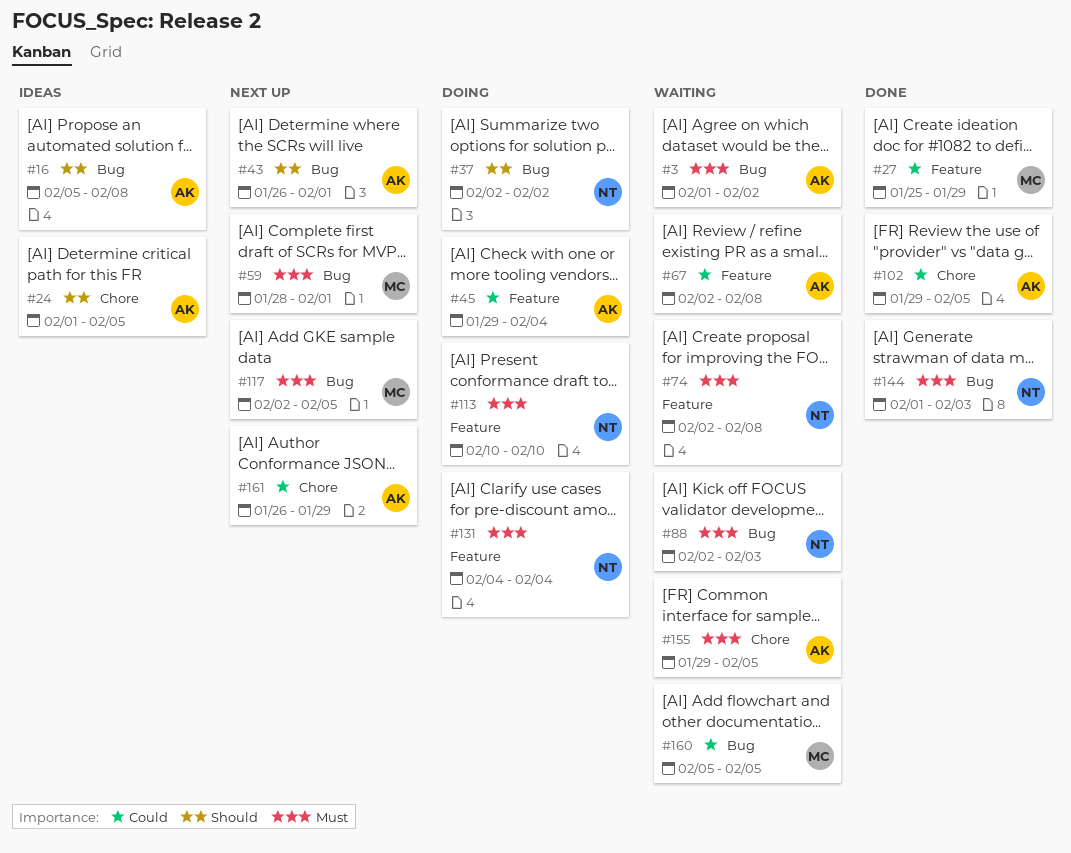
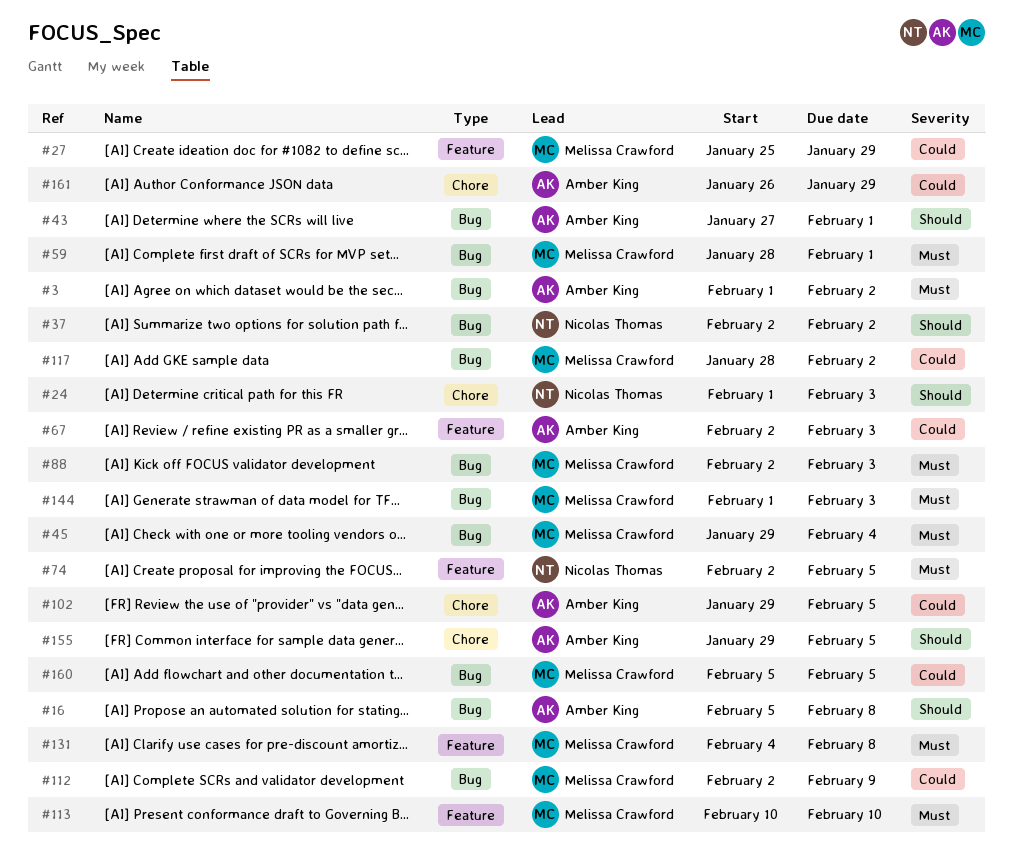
#24, owner: Amber King -> Nicolas Thomas
#24, due: Feb 5 -> Feb 3
#43, start: Jan 26 -> Jan 27
#45, owner: Amber King -> Melissa Crawford
#45, priority: Could -> Must
#45, label: Feature -> Bug
#67, due: Feb 8 -> Feb 3
#74, due: Feb 8 -> Feb 5
#88, owner: Nicolas Thomas -> Melissa Crawford
#112: none -> present
#113, owner: Nicolas Thomas -> Melissa Crawford
#117, priority: Must -> Could
#117, start: Feb 2 -> Jan 28
#117, due: Feb 5 -> Feb 2
#131, owner: Nicolas Thomas -> Melissa Crawford
#131, due: Feb 4 -> Feb 8
#144, owner: Nicolas Thomas -> Melissa Crawford
#155, priority: Must -> Should

